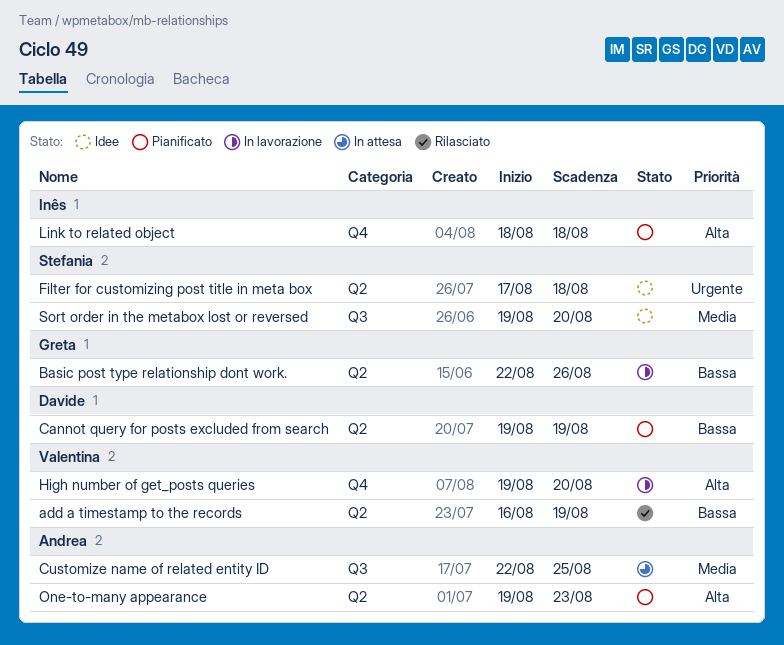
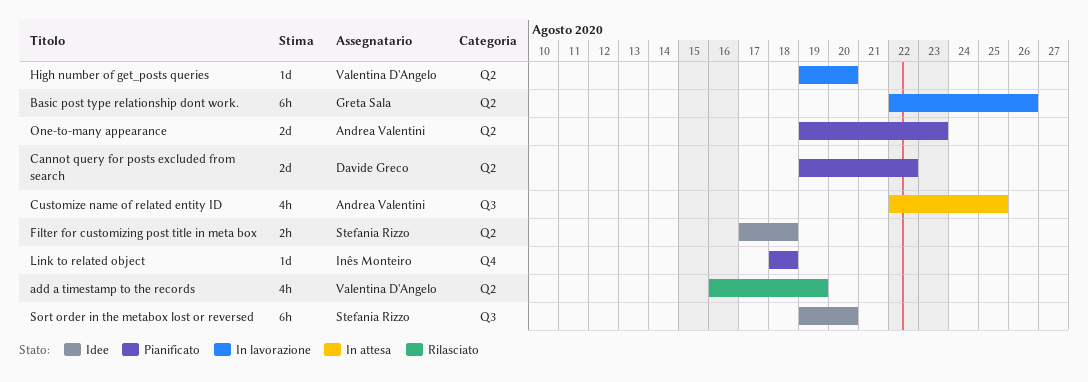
Cannot query for posts excluded from search, due: Aug 19 -> Aug 22
High number of get_posts queries, label: Q4 -> Q2

